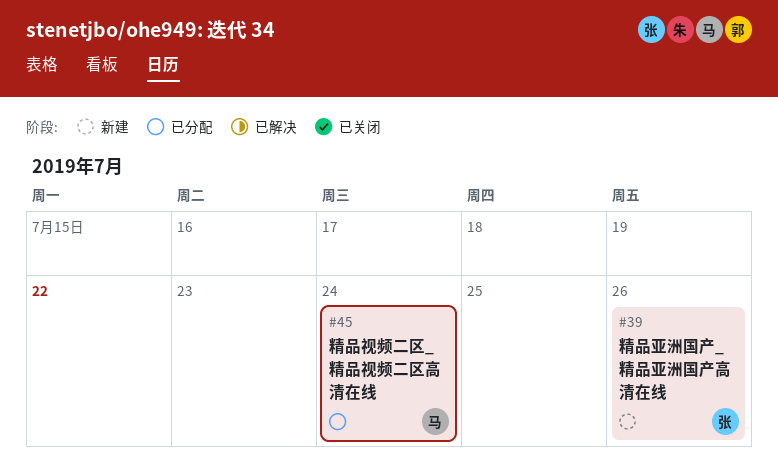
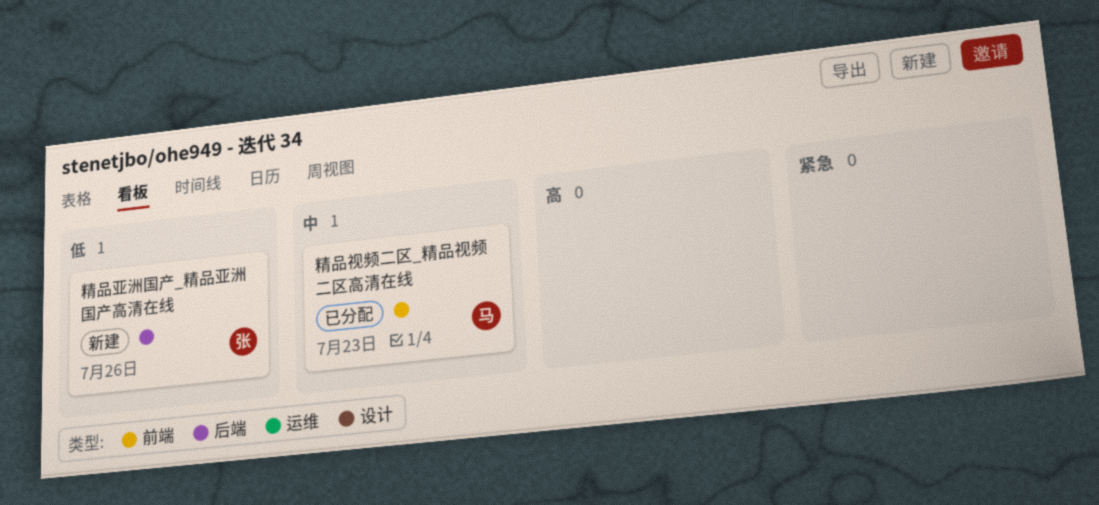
精品视频二区_精品视频二区高清在线, due: Jul 24 -> Jul 23

